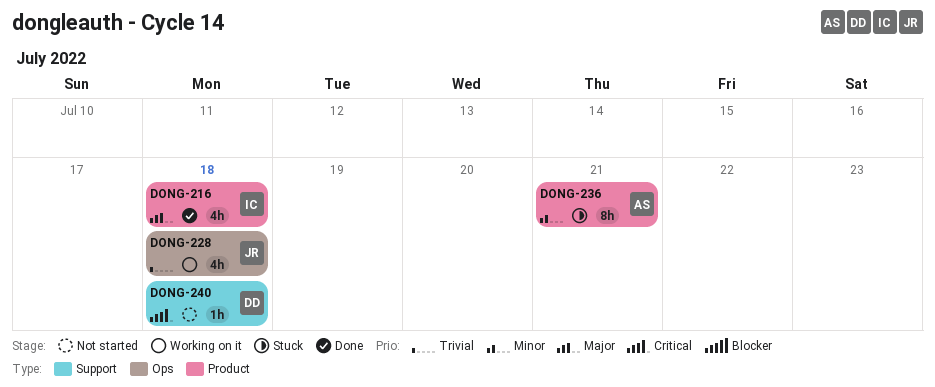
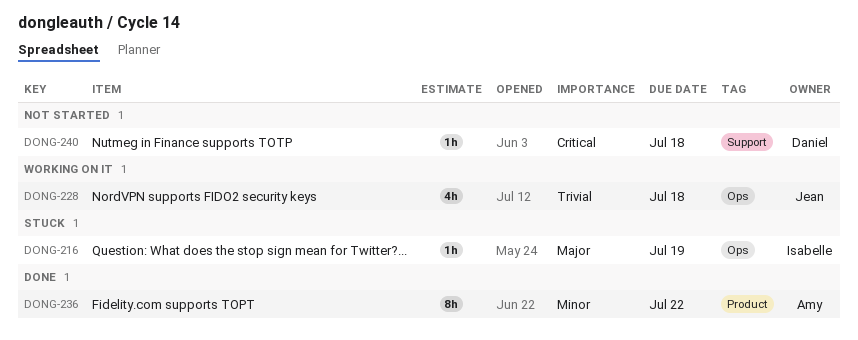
DONG-216, status: Done -> Stuck
DONG-216, label: Product -> Ops
DONG-216, estimate: 4h -> 1h
DONG-216, due: Jul 18 -> Jul 19
DONG-236, status: Stuck -> Done
DONG-236, due: Jul 21 -> Jul 22

